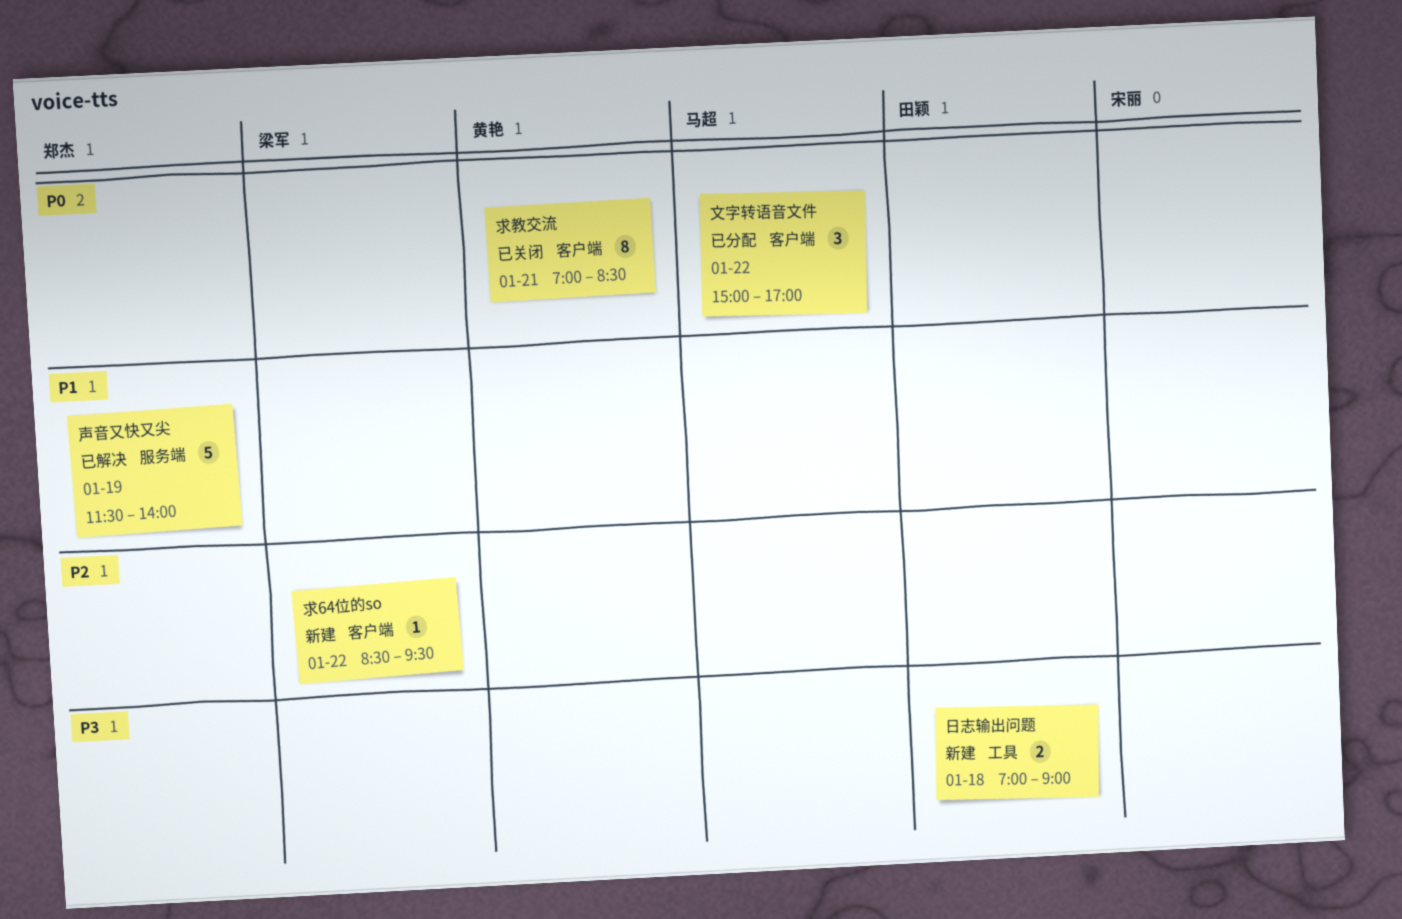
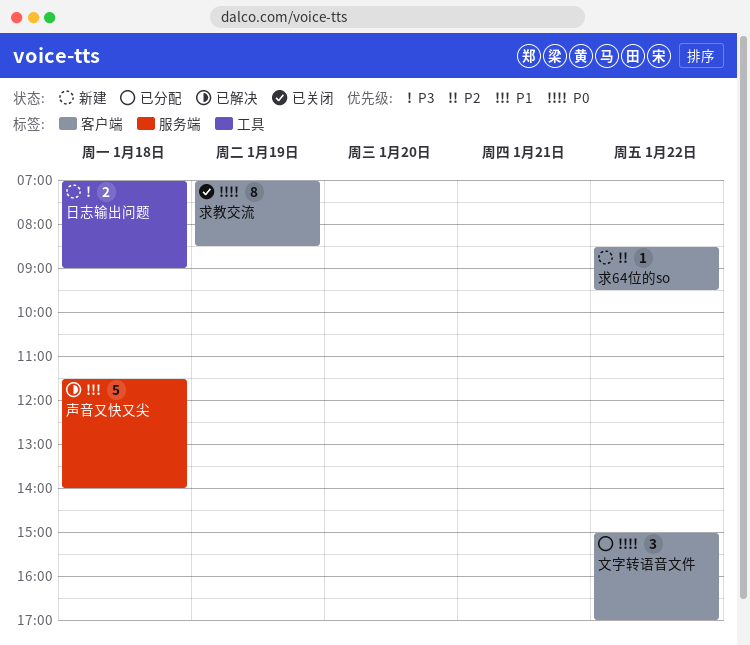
声音又快又尖, day: Jan 19 -> Jan 18
求教交流, day: Jan 21 -> Jan 19

